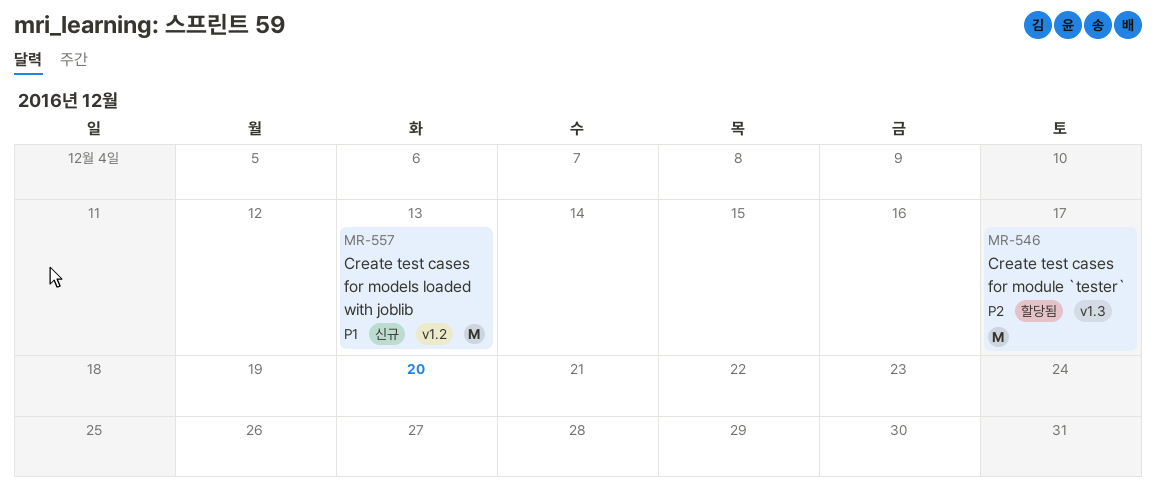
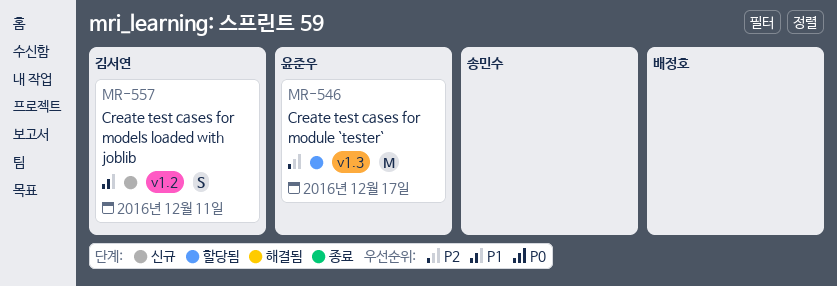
MR-557, estimate: M -> S
MR-557, due: Dec 13 -> Dec 11

